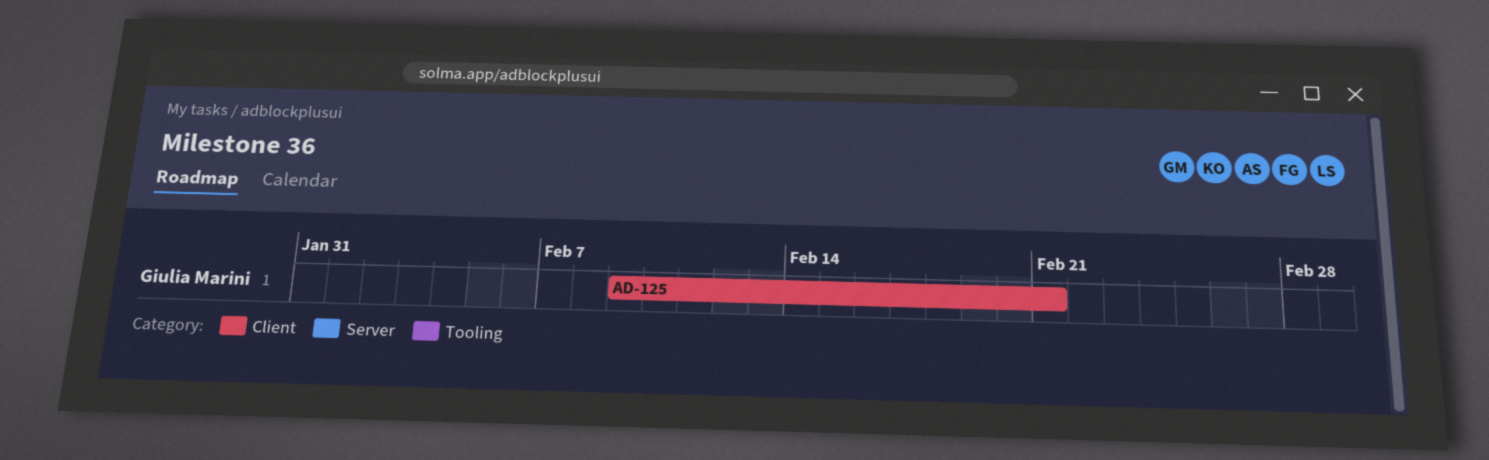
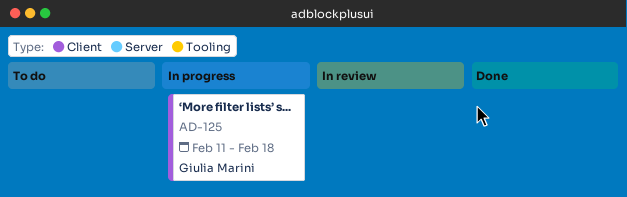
AD-125, start: Feb 9 -> Feb 11
AD-125, due: Feb 21 -> Feb 18

